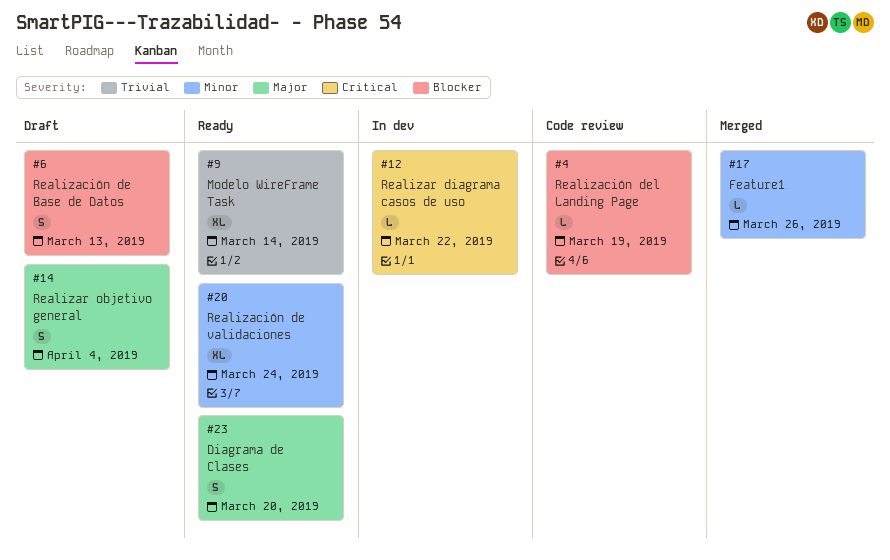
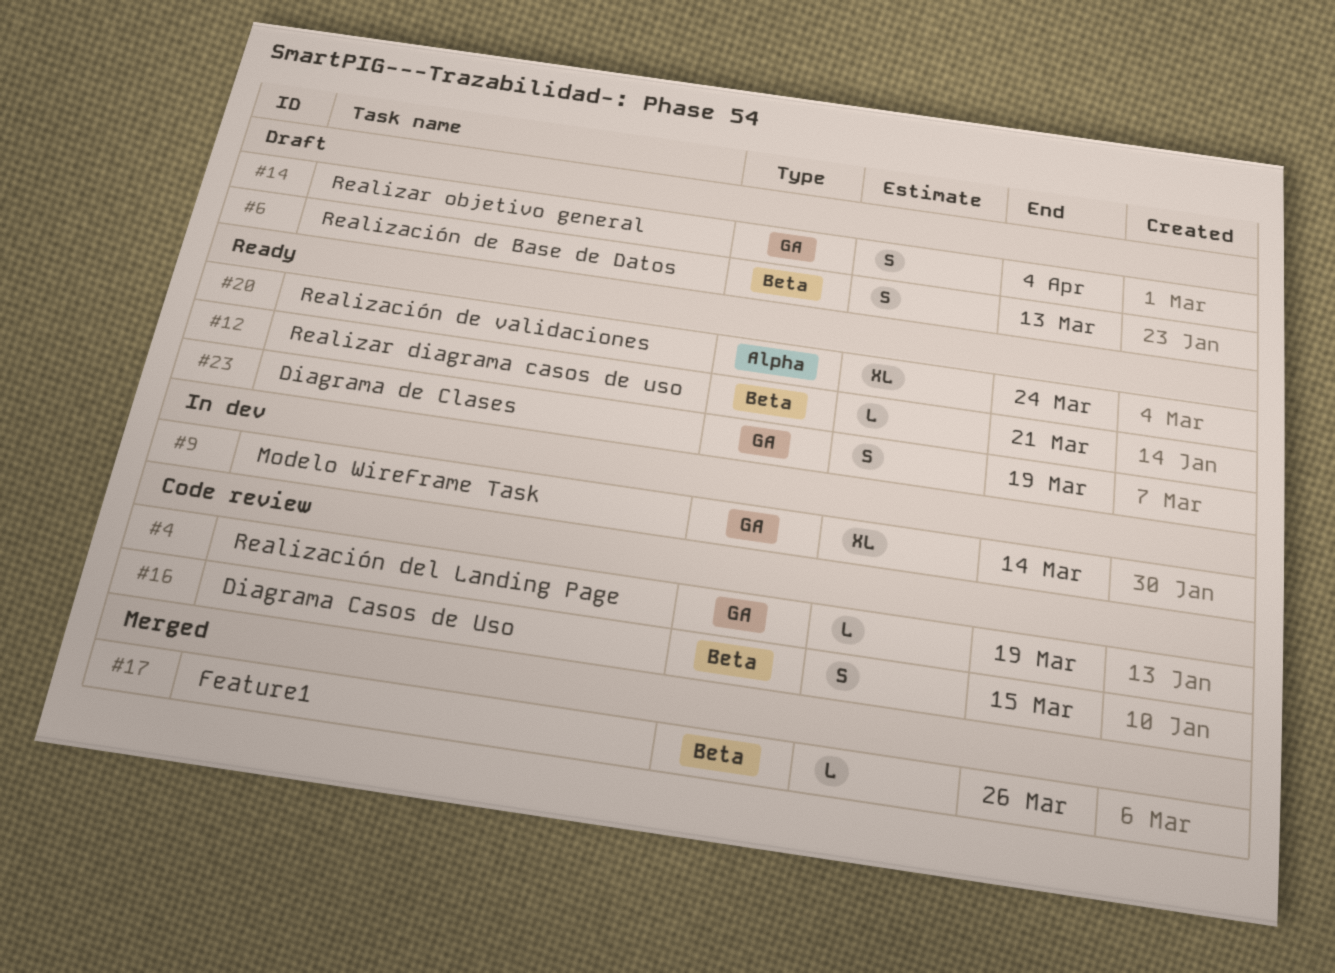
#9, status: Ready -> In dev
#12, status: In dev -> Ready
#12, due: Mar 22 -> Mar 21
#16: none -> present
#23, due: Mar 20 -> Mar 19

